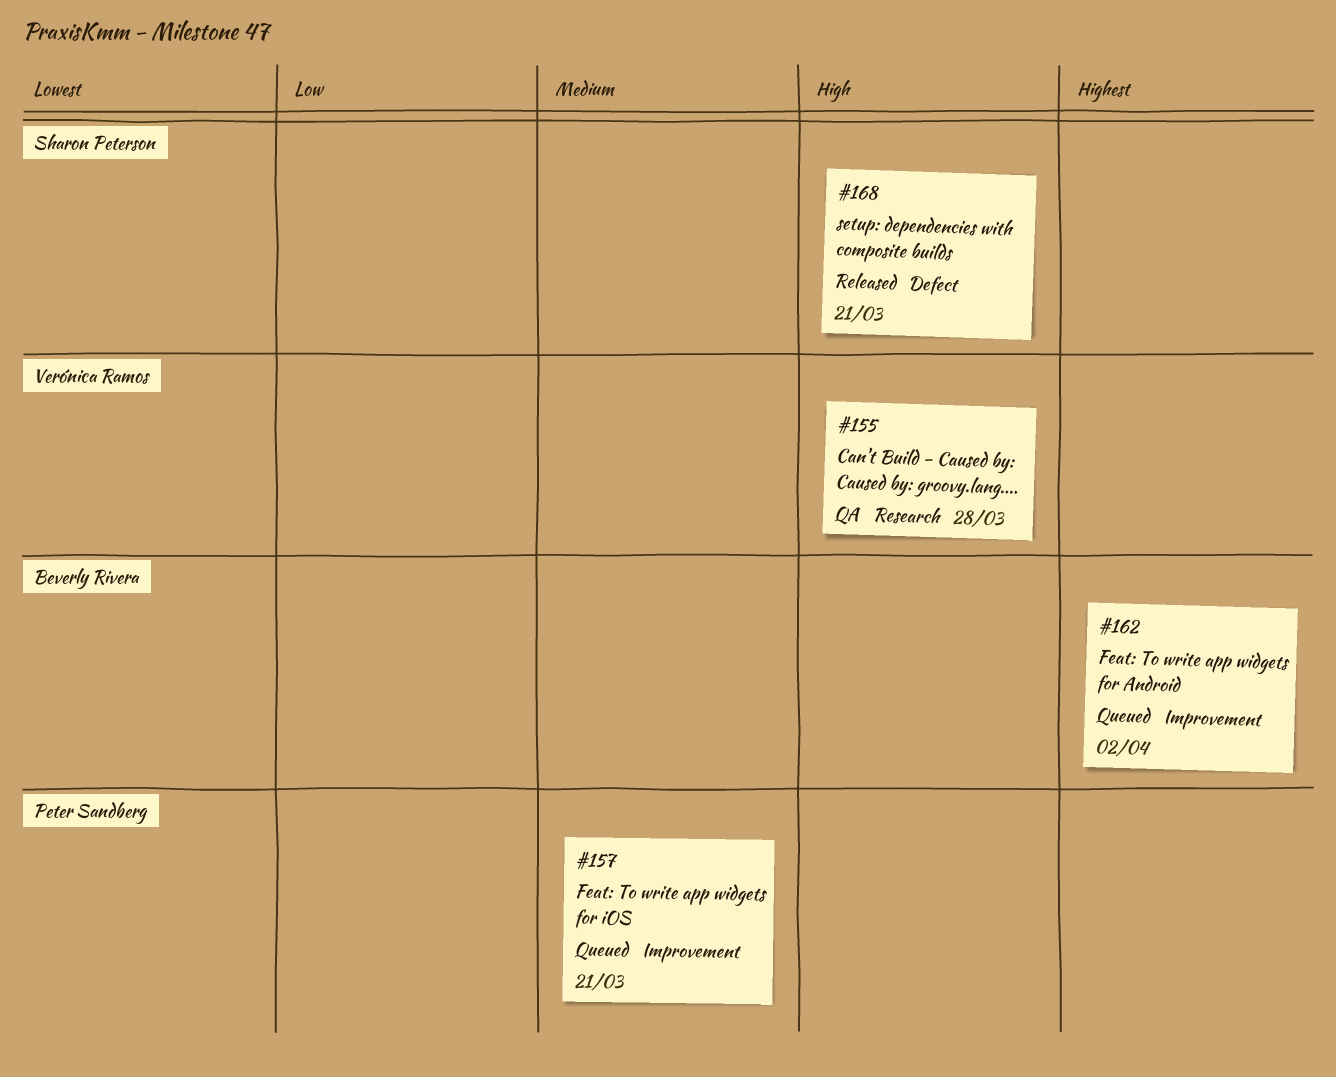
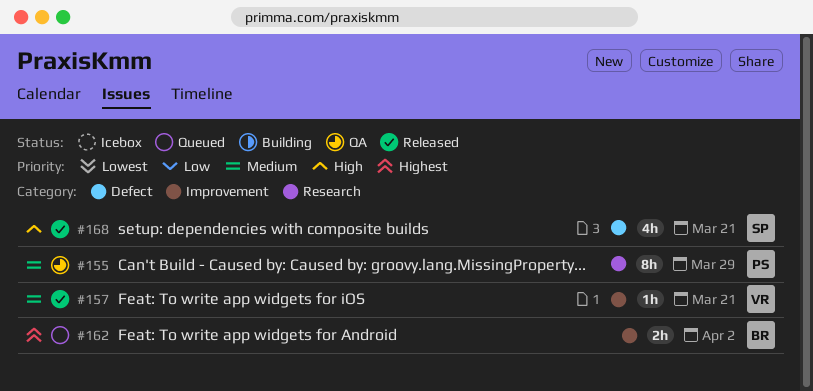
#155, owner: Verónica Ramos -> Peter Sandberg
#155, priority: High -> Medium
#155, due: Mar 28 -> Mar 29
#157, status: Queued -> Released
#157, owner: Peter Sandberg -> Verónica Ramos

